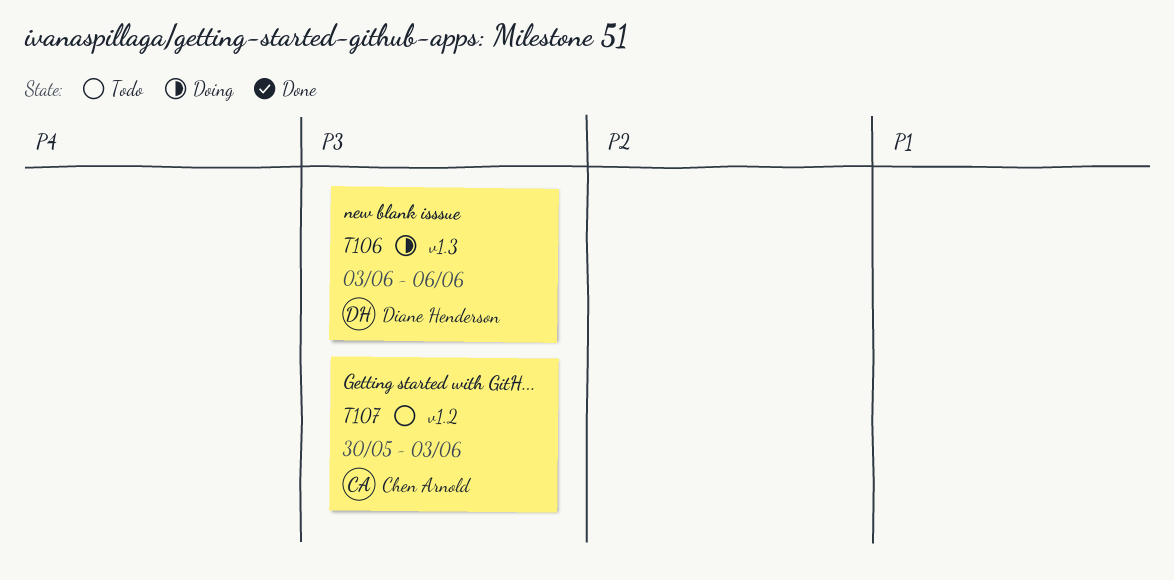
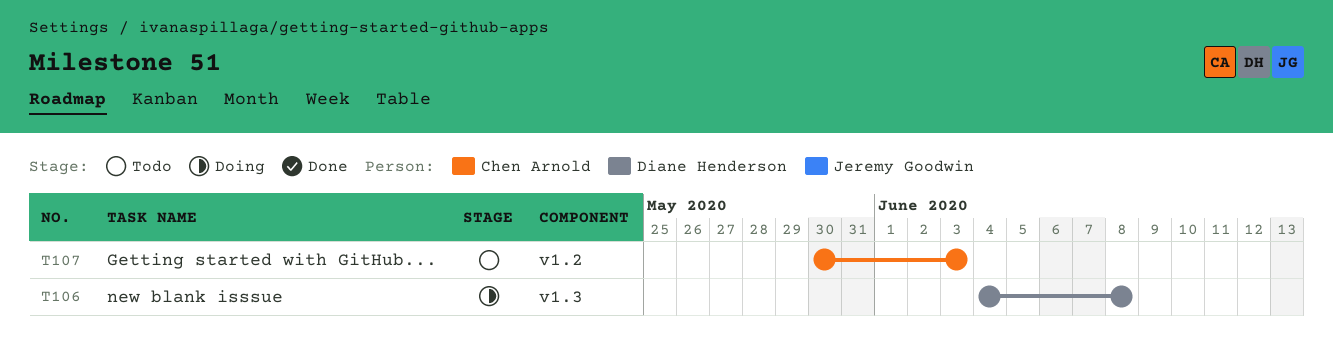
T106, start: Jun 3 -> Jun 4
T106, due: Jun 6 -> Jun 8

